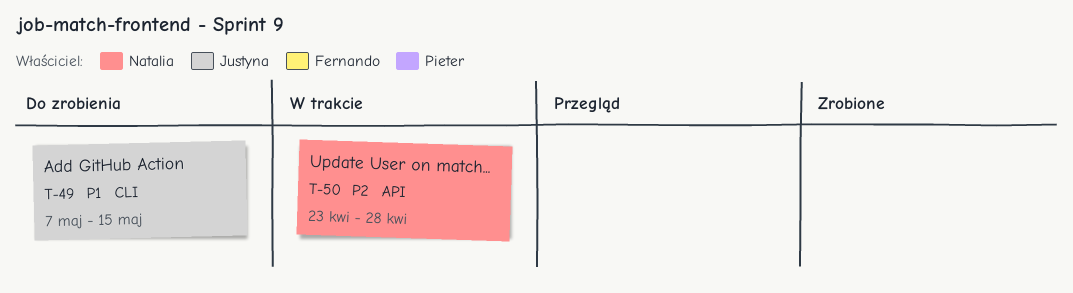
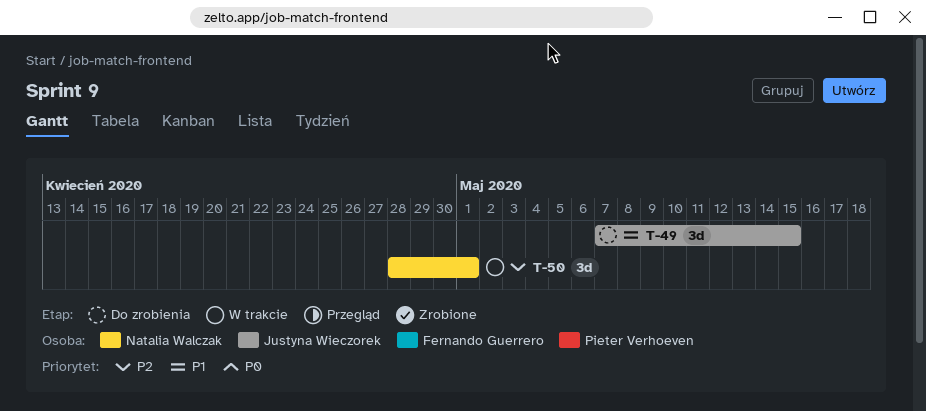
T-50, start: Apr 23 -> Apr 28
T-50, due: Apr 28 -> May 1

